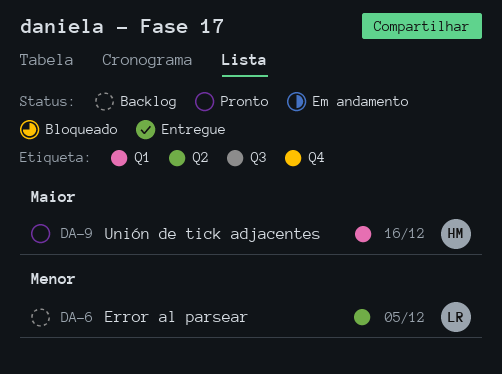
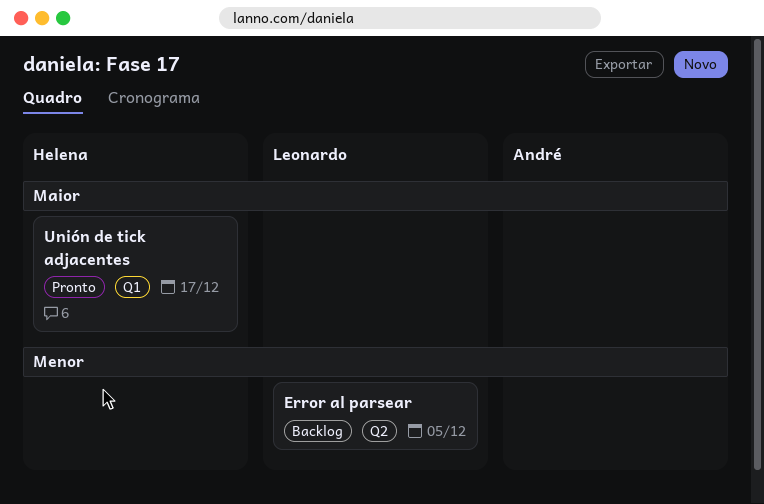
Unión de tick adjacentes, due: Dec 16 -> Dec 17

